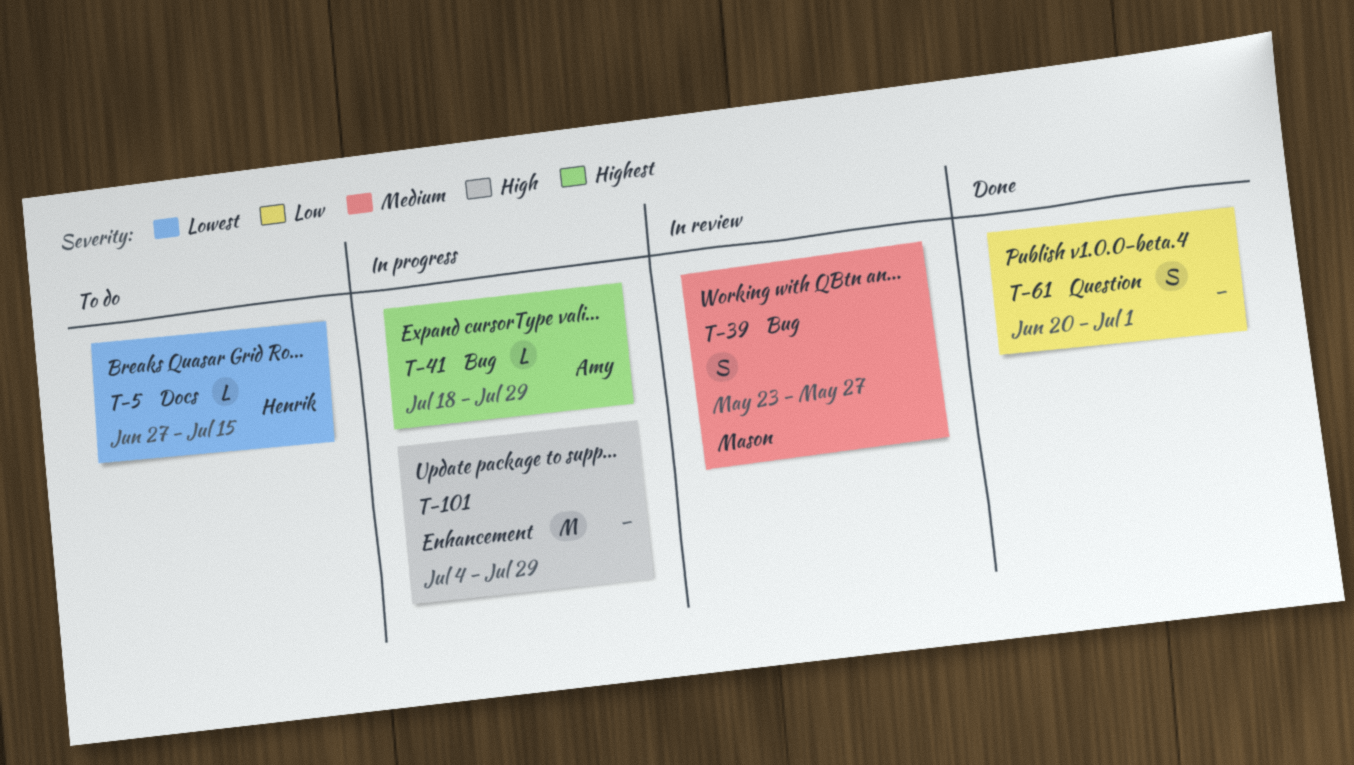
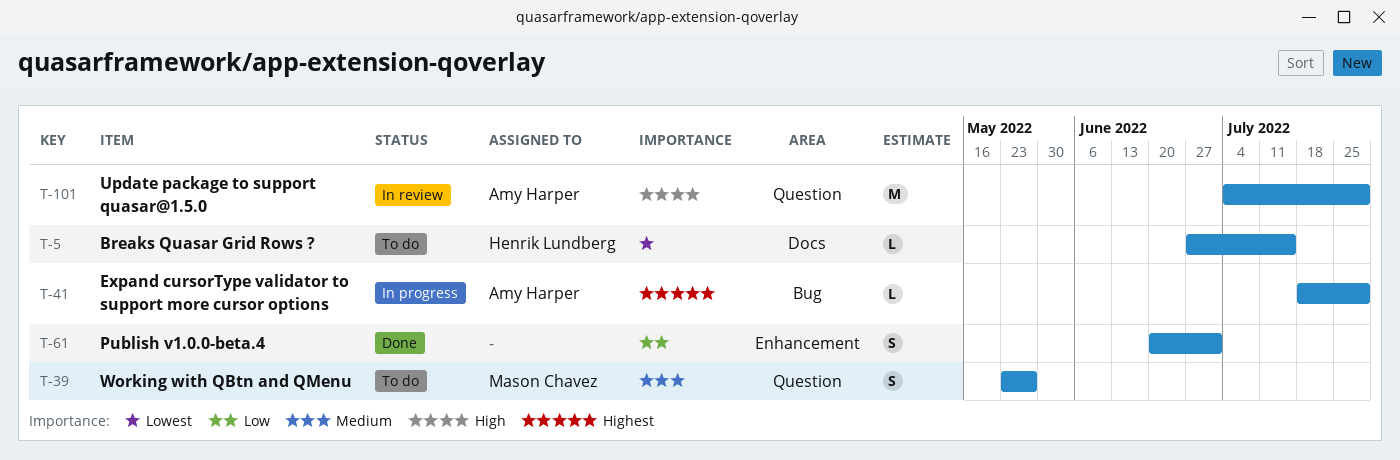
T-39, status: In review -> To do
T-39, label: Bug -> Question
T-61, label: Question -> Enhancement
T-101, status: In progress -> In review
T-101, owner: none -> Amy Harper
T-101, label: Enhancement -> Question

